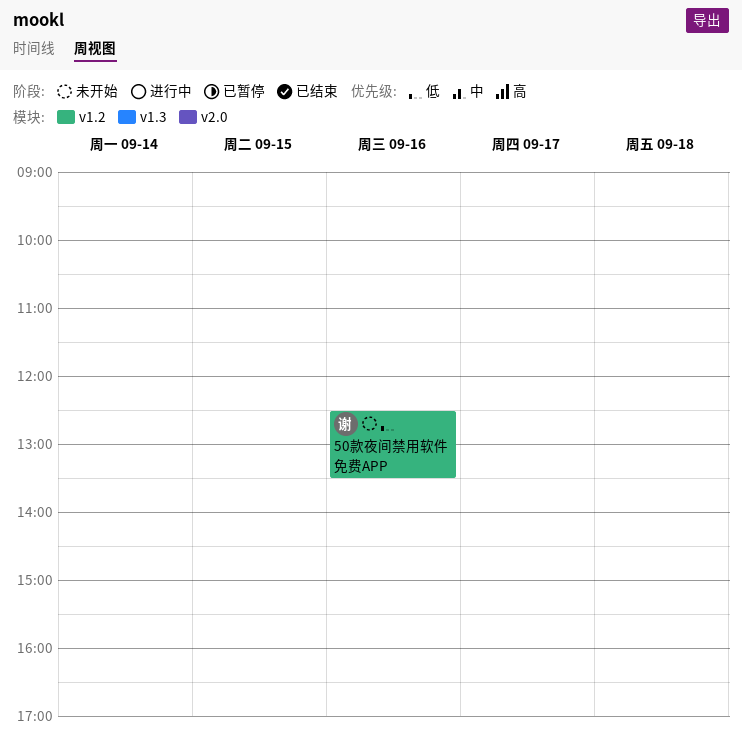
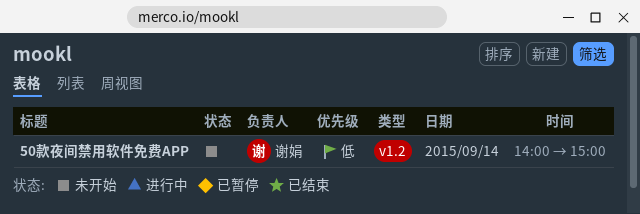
50款夜间禁用软件免费APP, day: Sep 16 -> Sep 14
50款夜间禁用软件免费APP, begins: 12:30 -> 14:00
50款夜间禁用软件免费APP, ends: 13:30 -> 15:00

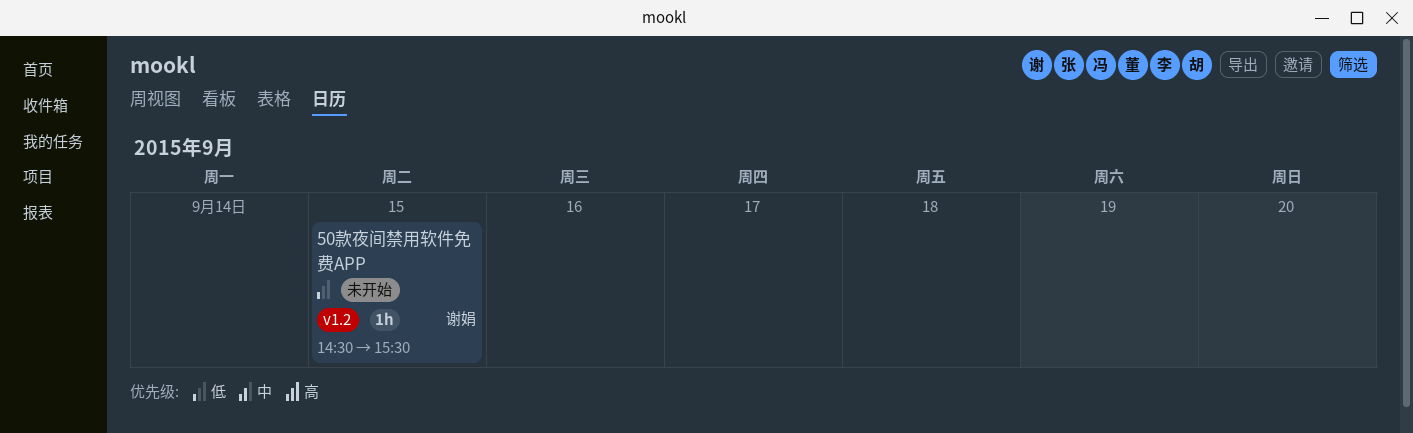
50款夜间禁用软件免费APP, day: Sep 14 -> Sep 15
50款夜间禁用软件免费APP, begins: 14:00 -> 14:30
50款夜间禁用软件免费APP, ends: 15:00 -> 15:30

